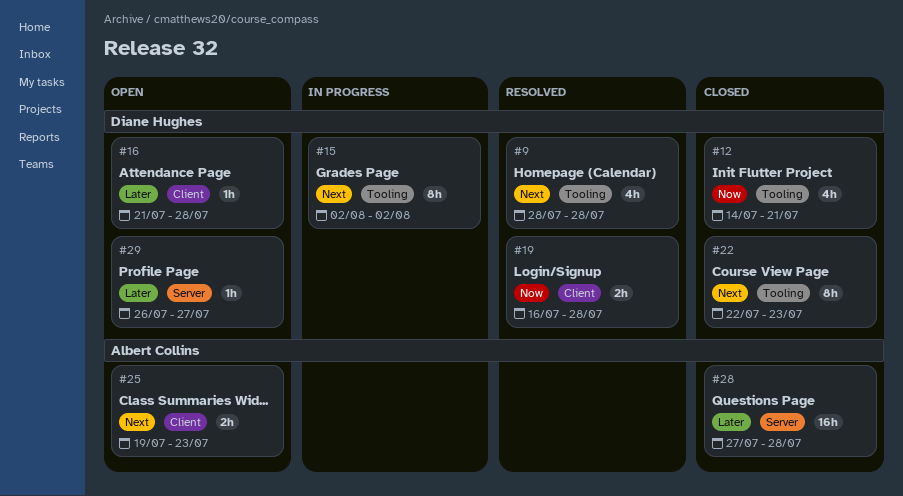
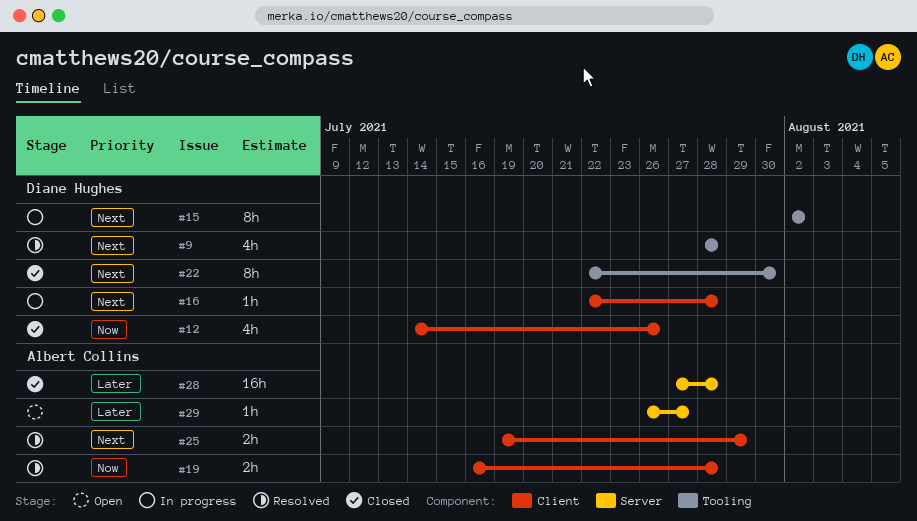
#12, label: Tooling -> Client
#12, due: Jul 21 -> Jul 26
#16, status: Open -> In progress
#16, priority: Later -> Next
#16, start: Jul 21 -> Jul 22
#19, owner: Diane Hughes -> Albert Collins
#22, due: Jul 23 -> Jul 30
#25, status: Open -> Resolved
#25, due: Jul 23 -> Jul 29
#29, owner: Diane Hughes -> Albert Collins

